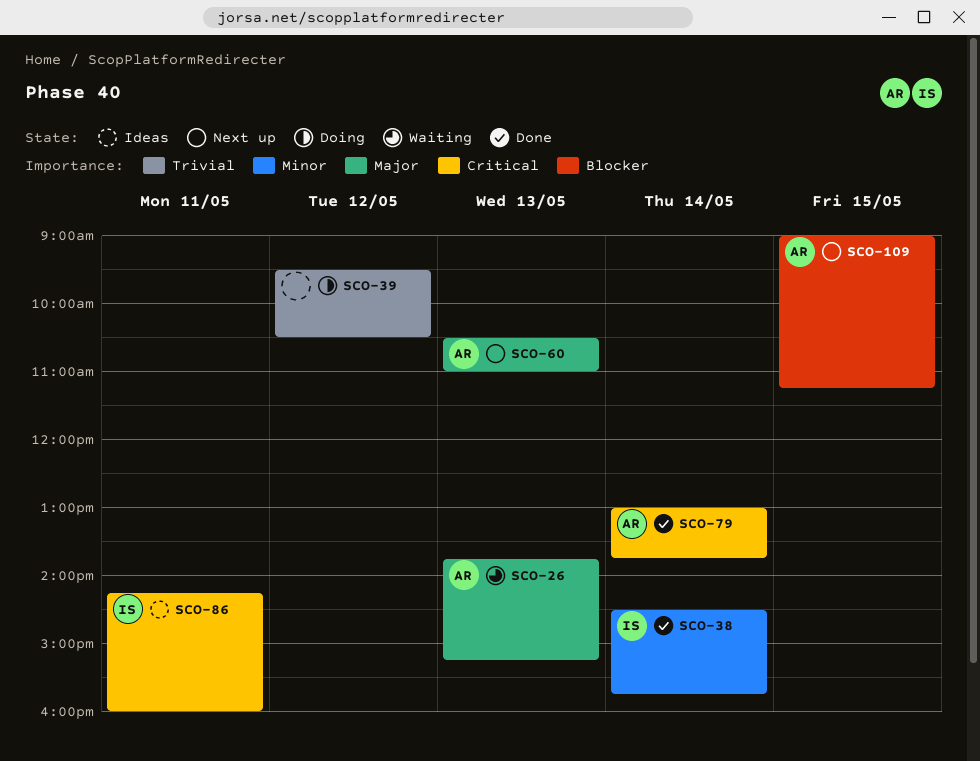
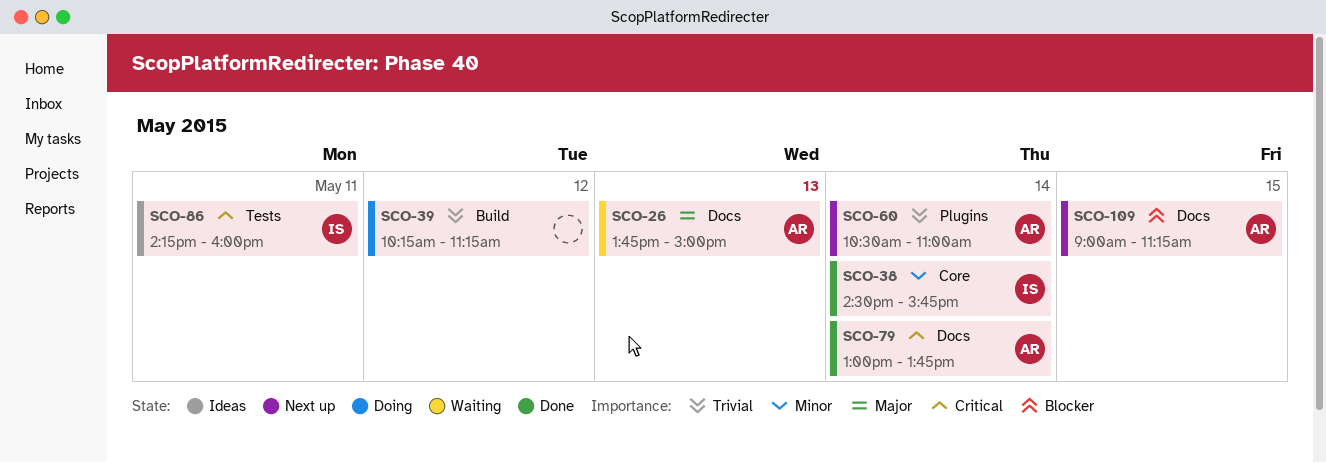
SCO-26, ends: 15:15 -> 15:00
SCO-39, begins: 09:30 -> 10:15
SCO-39, ends: 10:30 -> 11:15
SCO-60, priority: Major -> Trivial
SCO-60, day: May 13 -> May 14

